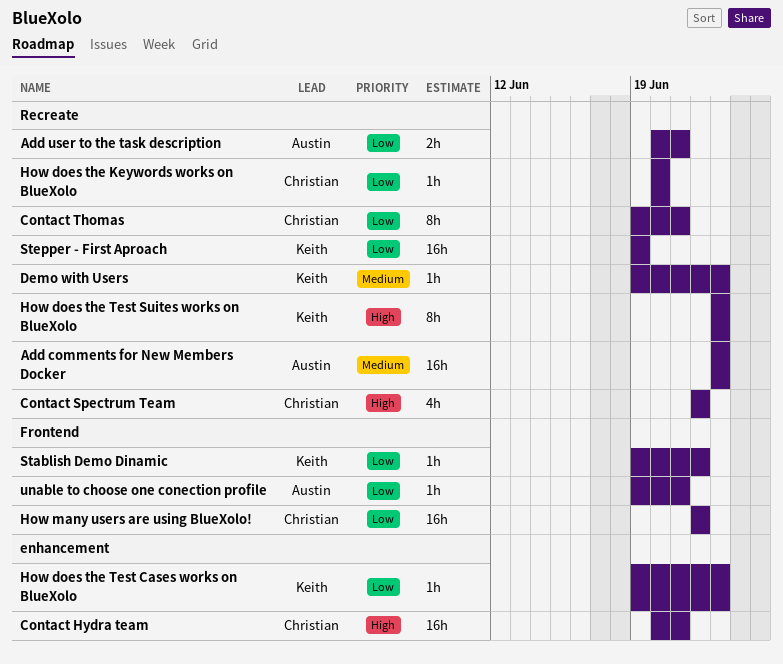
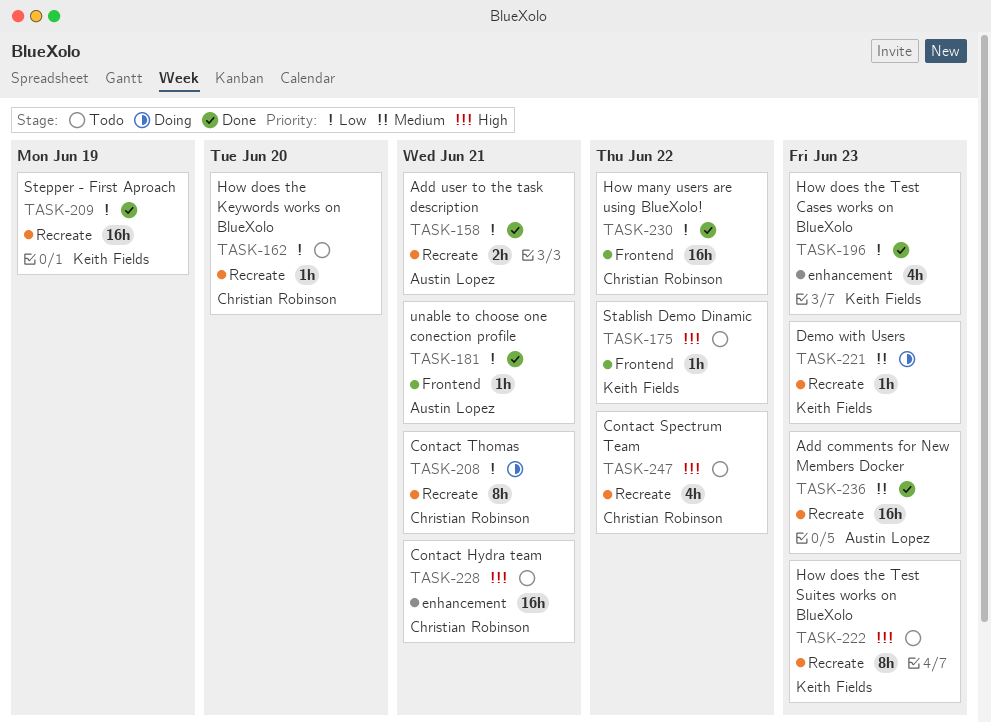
How does the Test Cases works on BlueXolo, estimate: 1h -> 4h
Stablish Demo Dinamic, priority: Low -> High

